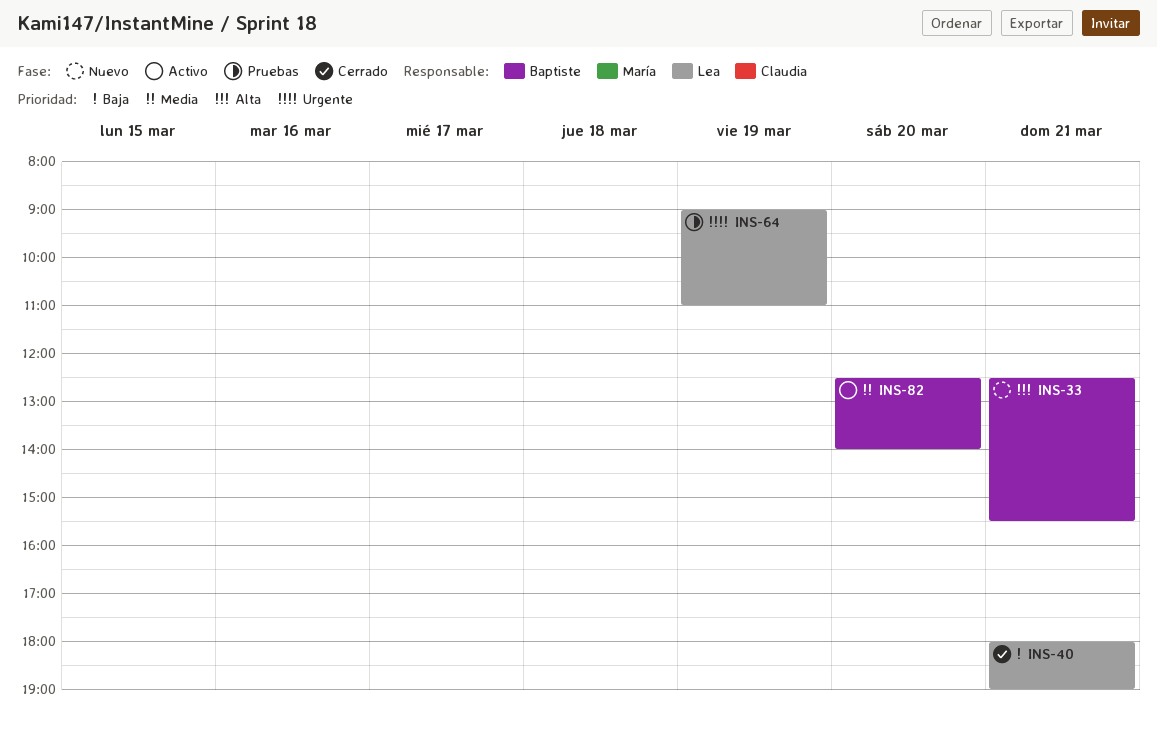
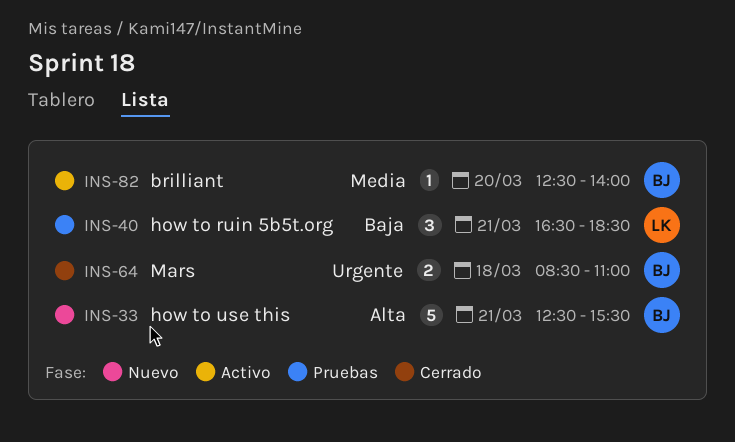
INS-40, status: Cerrado -> Pruebas
INS-40, begins: 18:00 -> 16:30
INS-40, ends: 19:00 -> 18:30
INS-64, status: Pruebas -> Cerrado
INS-64, owner: Lea -> Baptiste
INS-64, day: Mar 19 -> Mar 18
INS-64, begins: 09:00 -> 08:30

